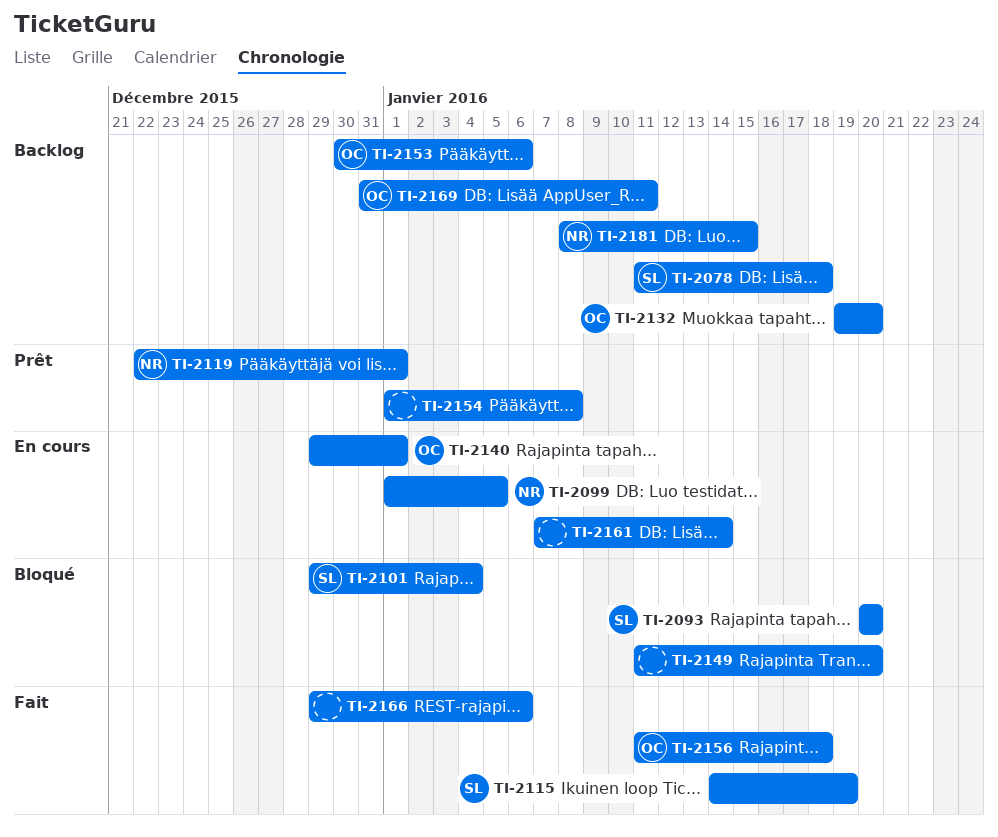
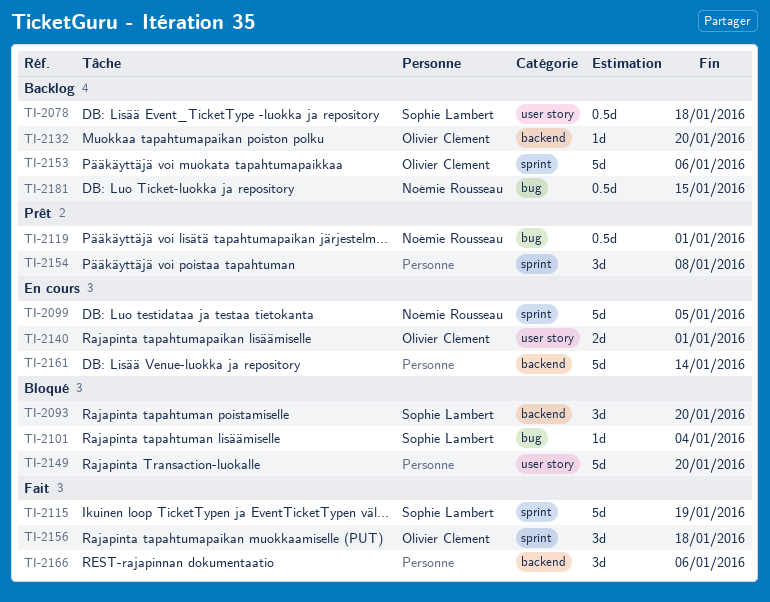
TI-2169: present -> none

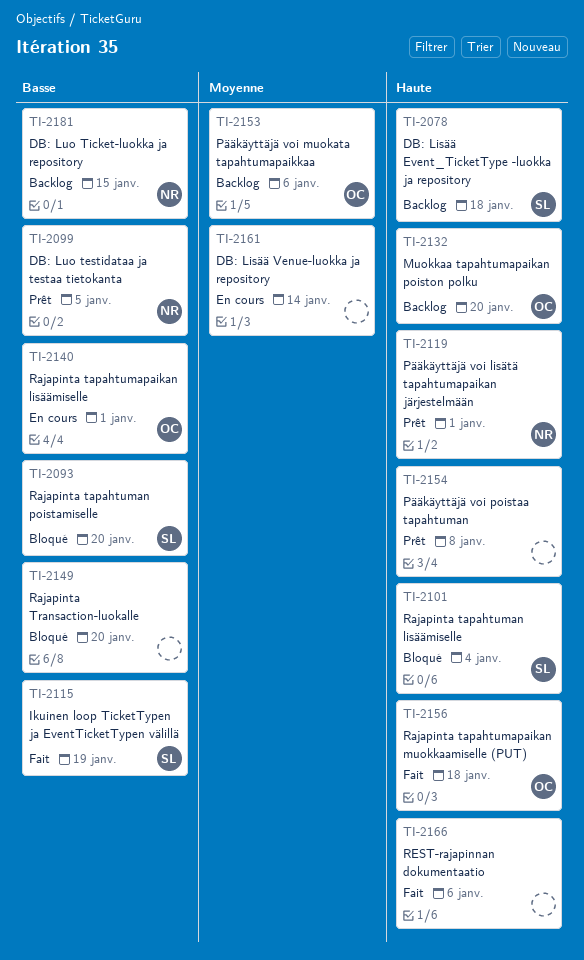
TI-2099, status: En cours -> Prêt

